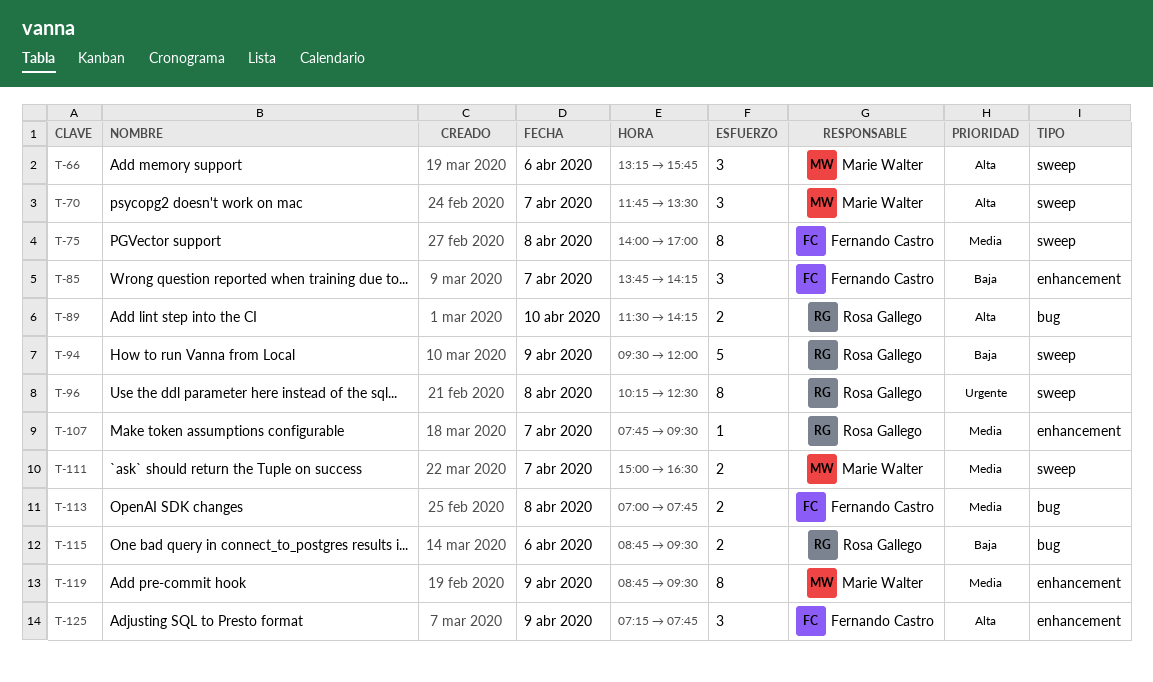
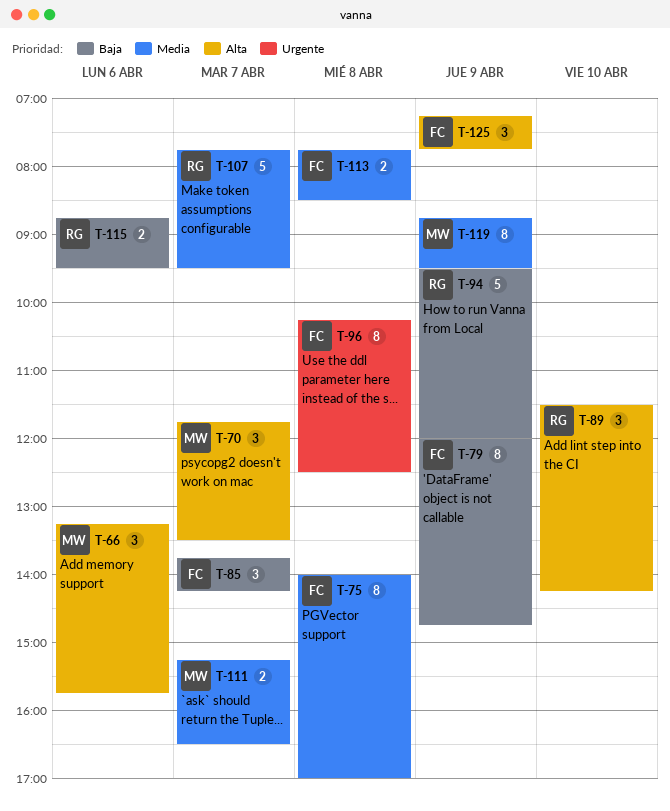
T-79: none -> present
T-89, estimate: 2 -> 3
T-96, owner: Rosa Gallego -> Fernando Castro
T-107, estimate: 1 -> 5
T-111, begins: 15:00 -> 15:15
T-113, begins: 07:00 -> 07:45
T-113, ends: 07:45 -> 08:30

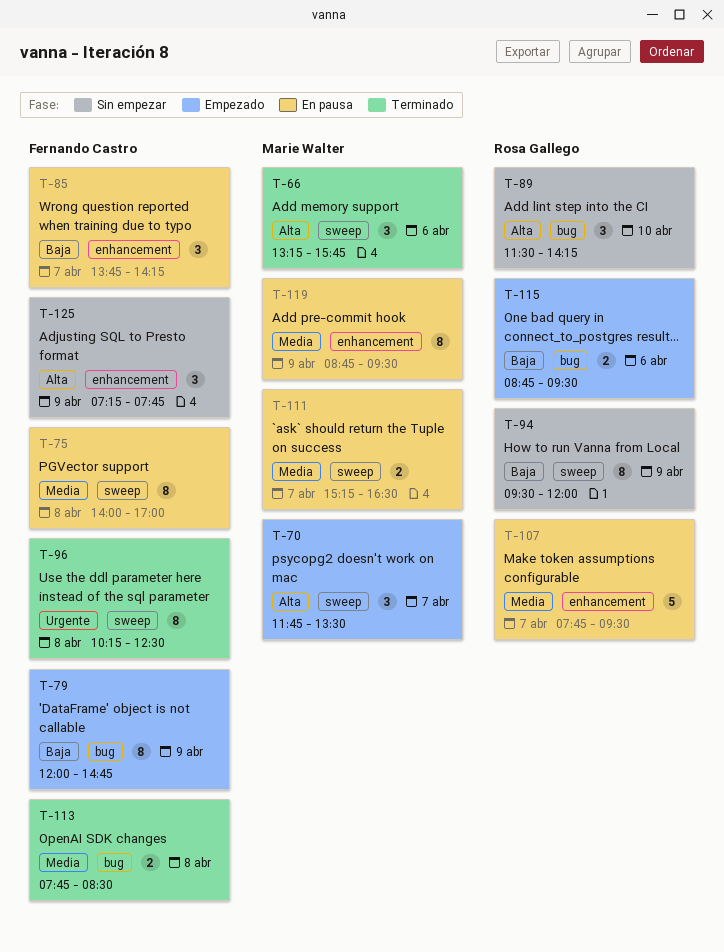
T-94, estimate: 5 -> 8

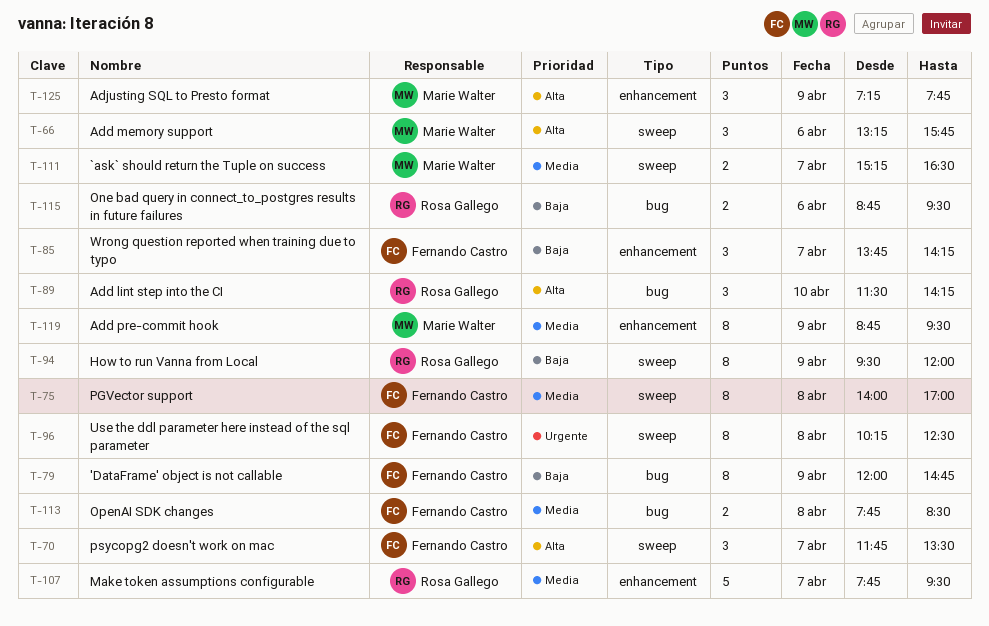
T-70, owner: Marie Walter -> Fernando Castro
T-125, owner: Fernando Castro -> Marie Walter

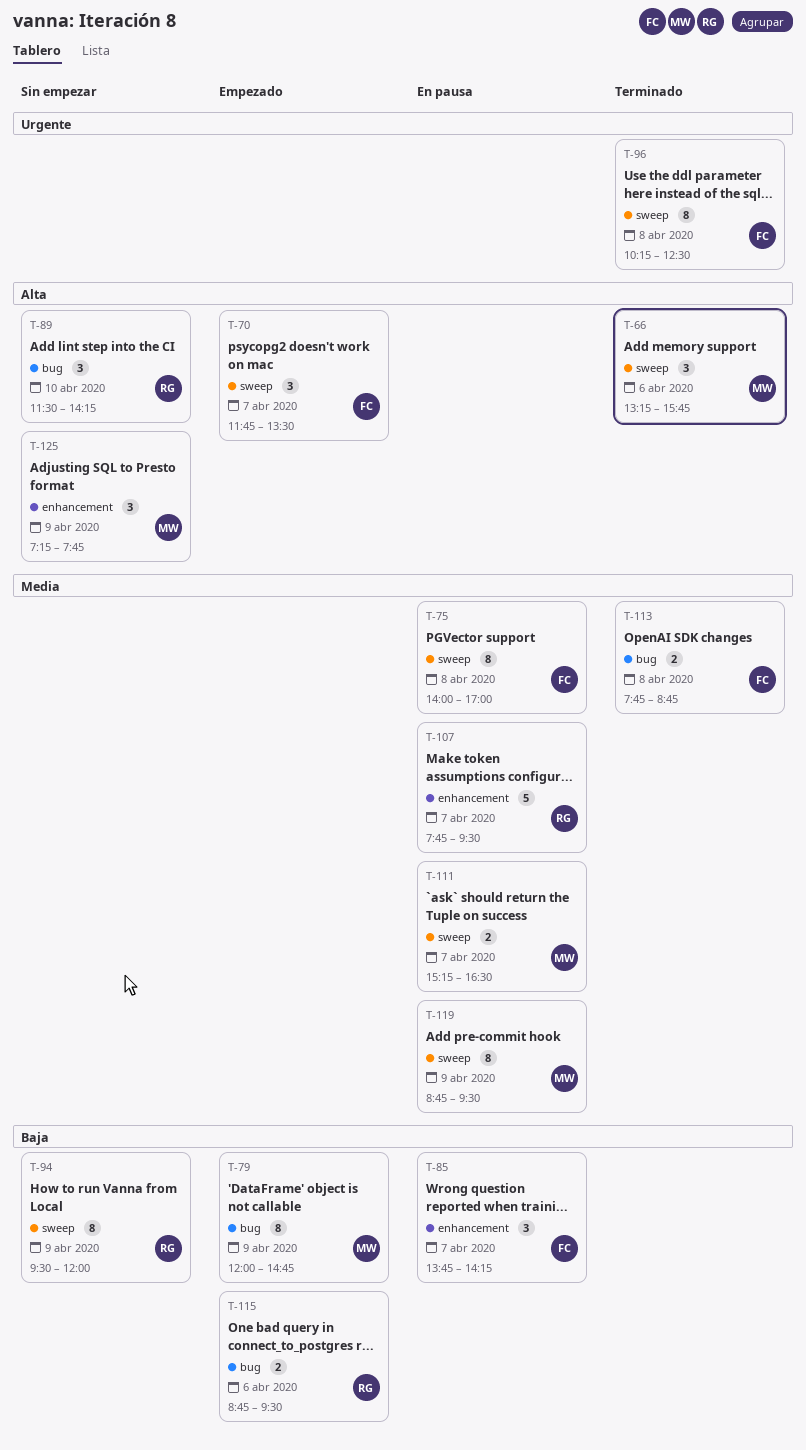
T-79, owner: Fernando Castro -> Marie Walter
T-113, ends: 08:30 -> 08:45
T-119, label: enhancement -> sweep

